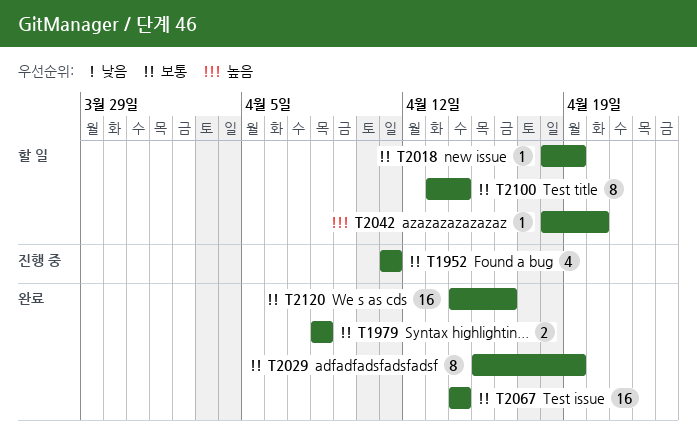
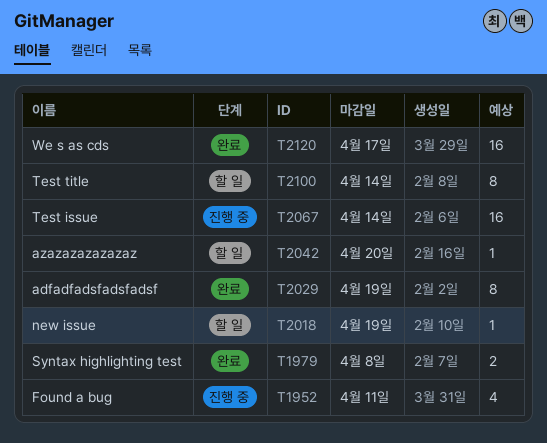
T2067, status: 완료 -> 진행 중
T2120, due: Apr 16 -> Apr 17

